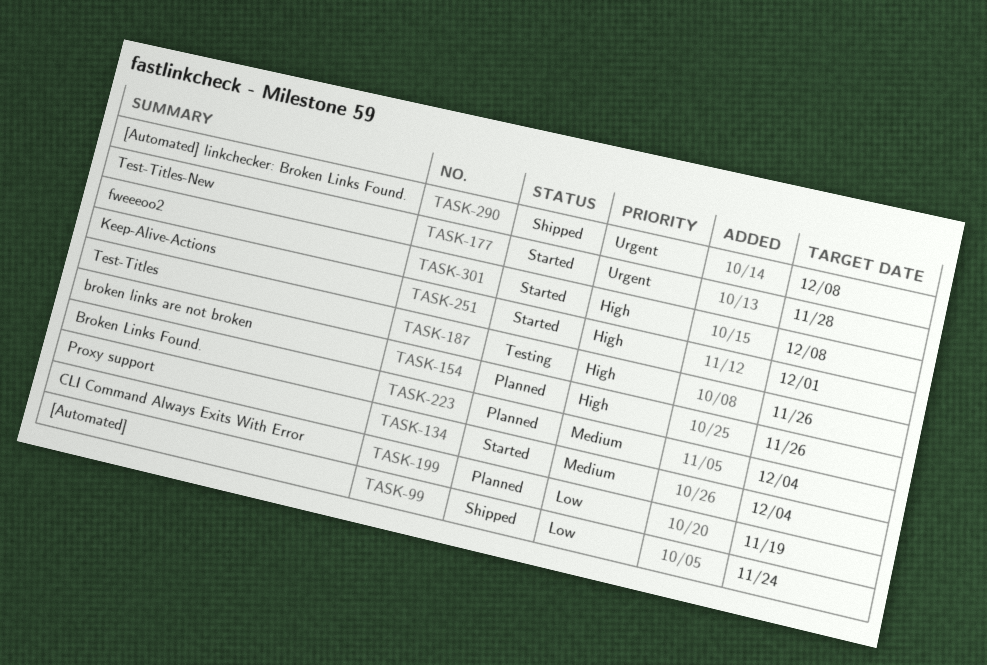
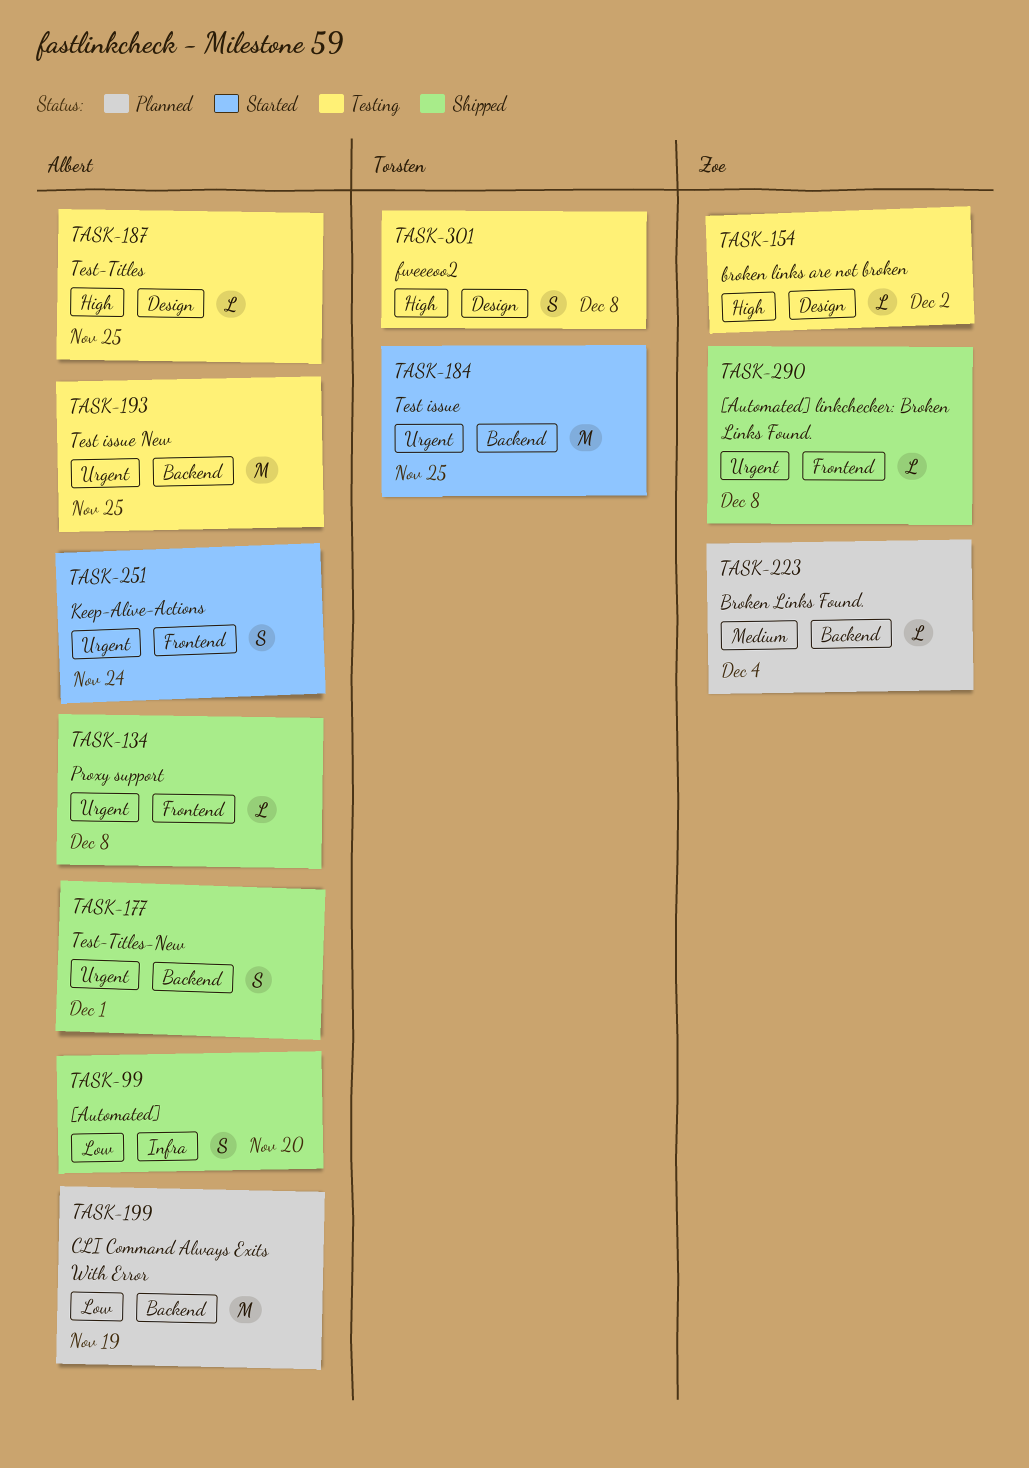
TASK-99, due: Nov 24 -> Nov 20
TASK-134, status: Started -> Shipped
TASK-134, priority: Medium -> Urgent
TASK-134, due: Dec 4 -> Dec 8
TASK-154, status: Planned -> Testing
TASK-154, due: Nov 26 -> Dec 2
TASK-177, status: Started -> Shipped
TASK-177, due: Nov 28 -> Dec 1
TASK-184: none -> present
TASK-187, due: Nov 26 -> Nov 25
TASK-193: none -> present
TASK-251, priority: High -> Urgent
TASK-251, due: Dec 1 -> Nov 24
TASK-301, status: Started -> Testing

